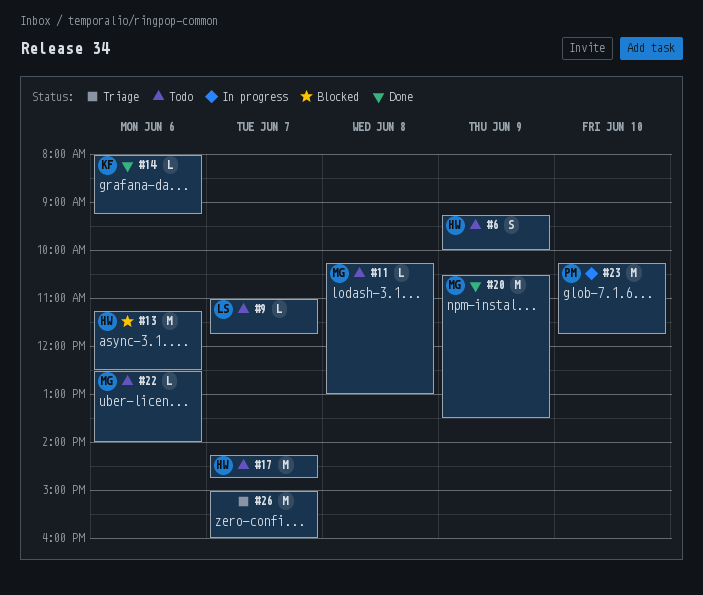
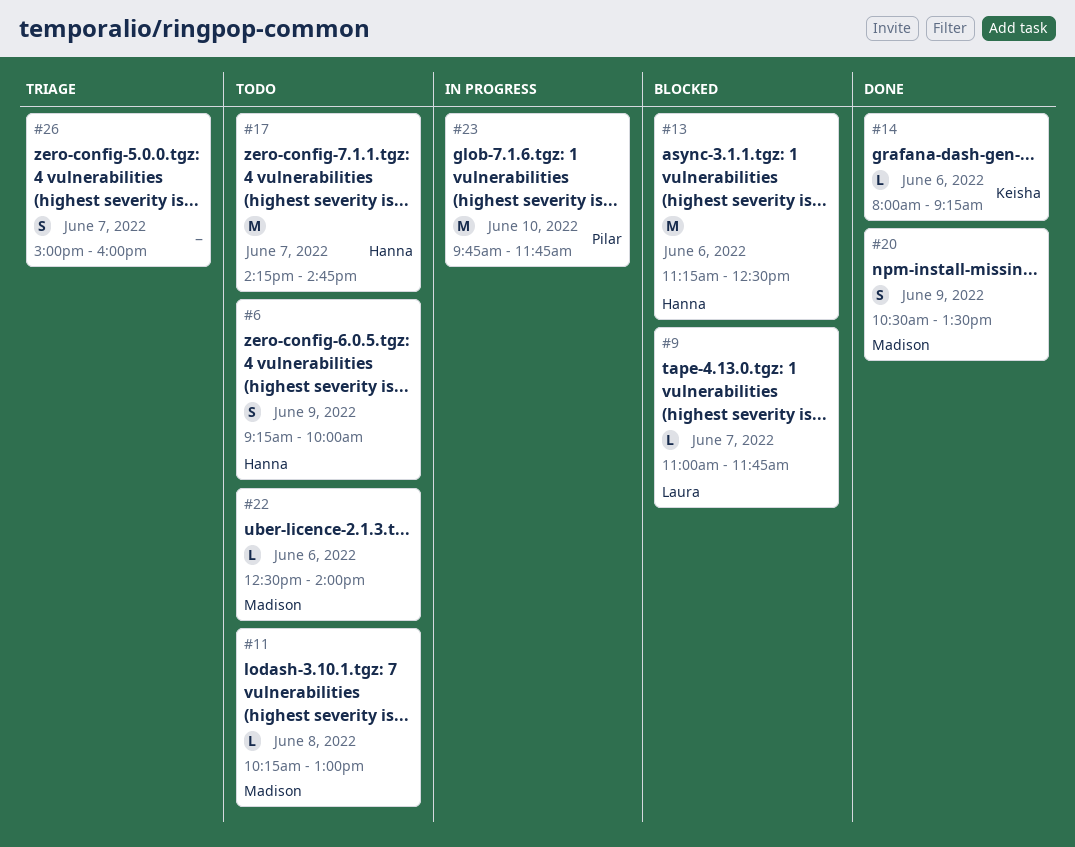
#9, status: Todo -> Blocked
#20, estimate: M -> S
#23, begins: 10:15 -> 09:45
#26, estimate: M -> S

